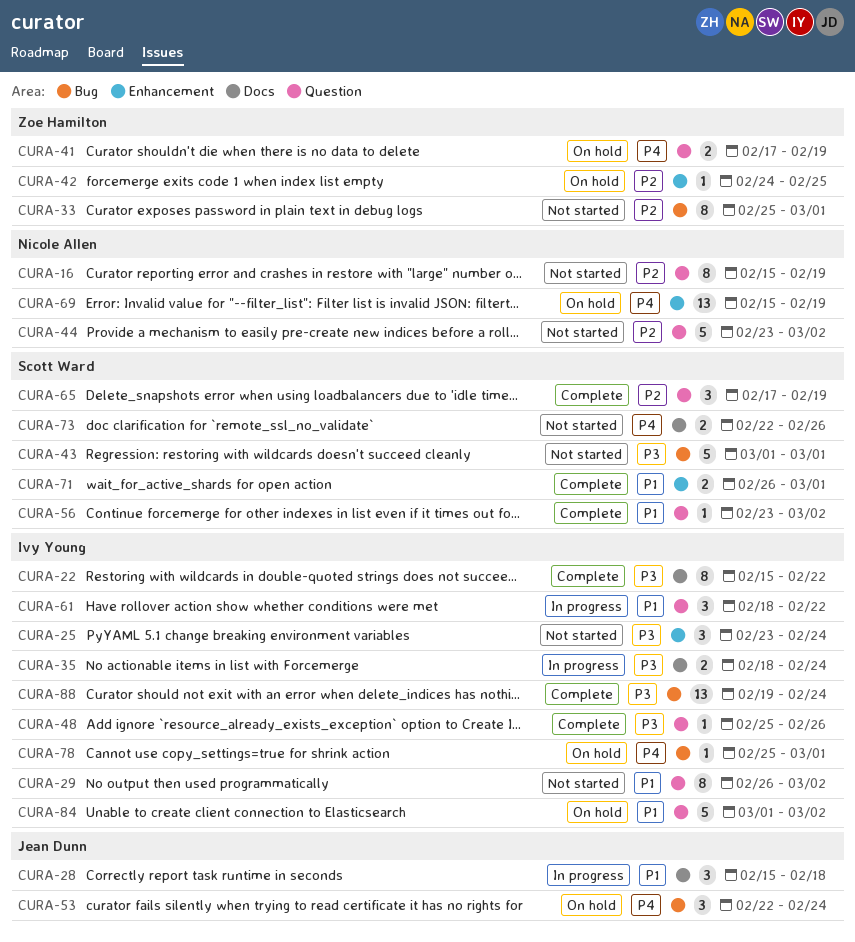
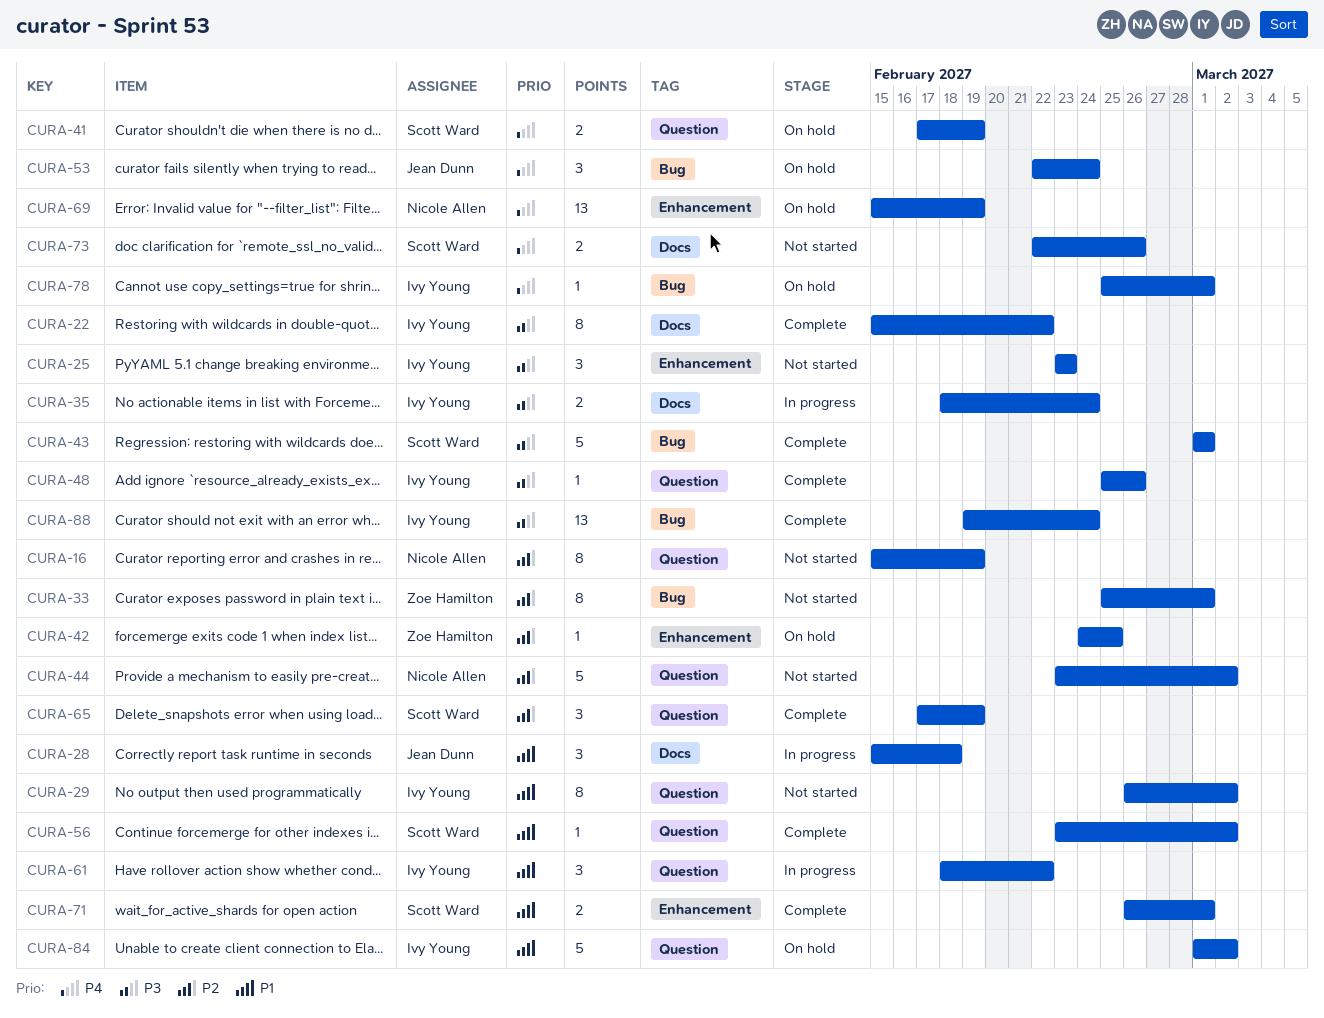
CURA-25, due: Feb 24 -> Feb 23
CURA-41, owner: Zoe Hamilton -> Scott Ward
CURA-43, status: Not started -> Complete

